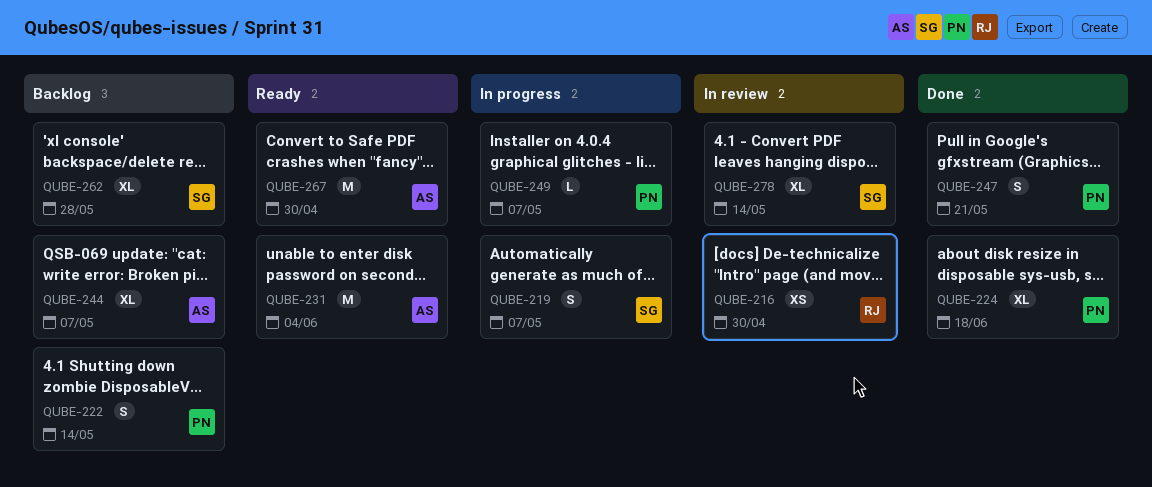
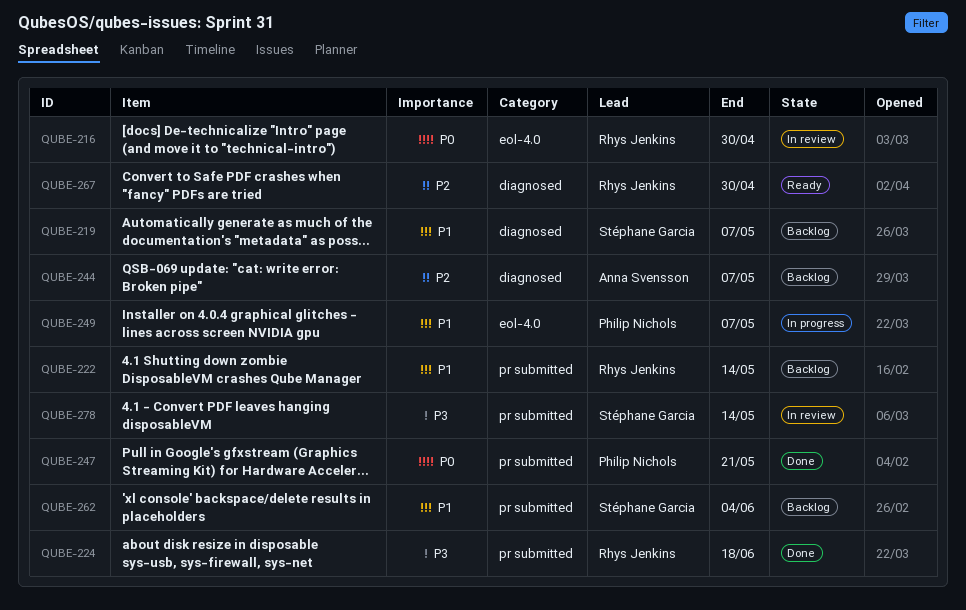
QUBE-219, status: In progress -> Backlog
QUBE-222, owner: Philip Nichols -> Rhys Jenkins
QUBE-224, owner: Philip Nichols -> Rhys Jenkins
QUBE-231: present -> none
QUBE-262, due: May 28 -> Jun 4
QUBE-267, owner: Anna Svensson -> Rhys Jenkins

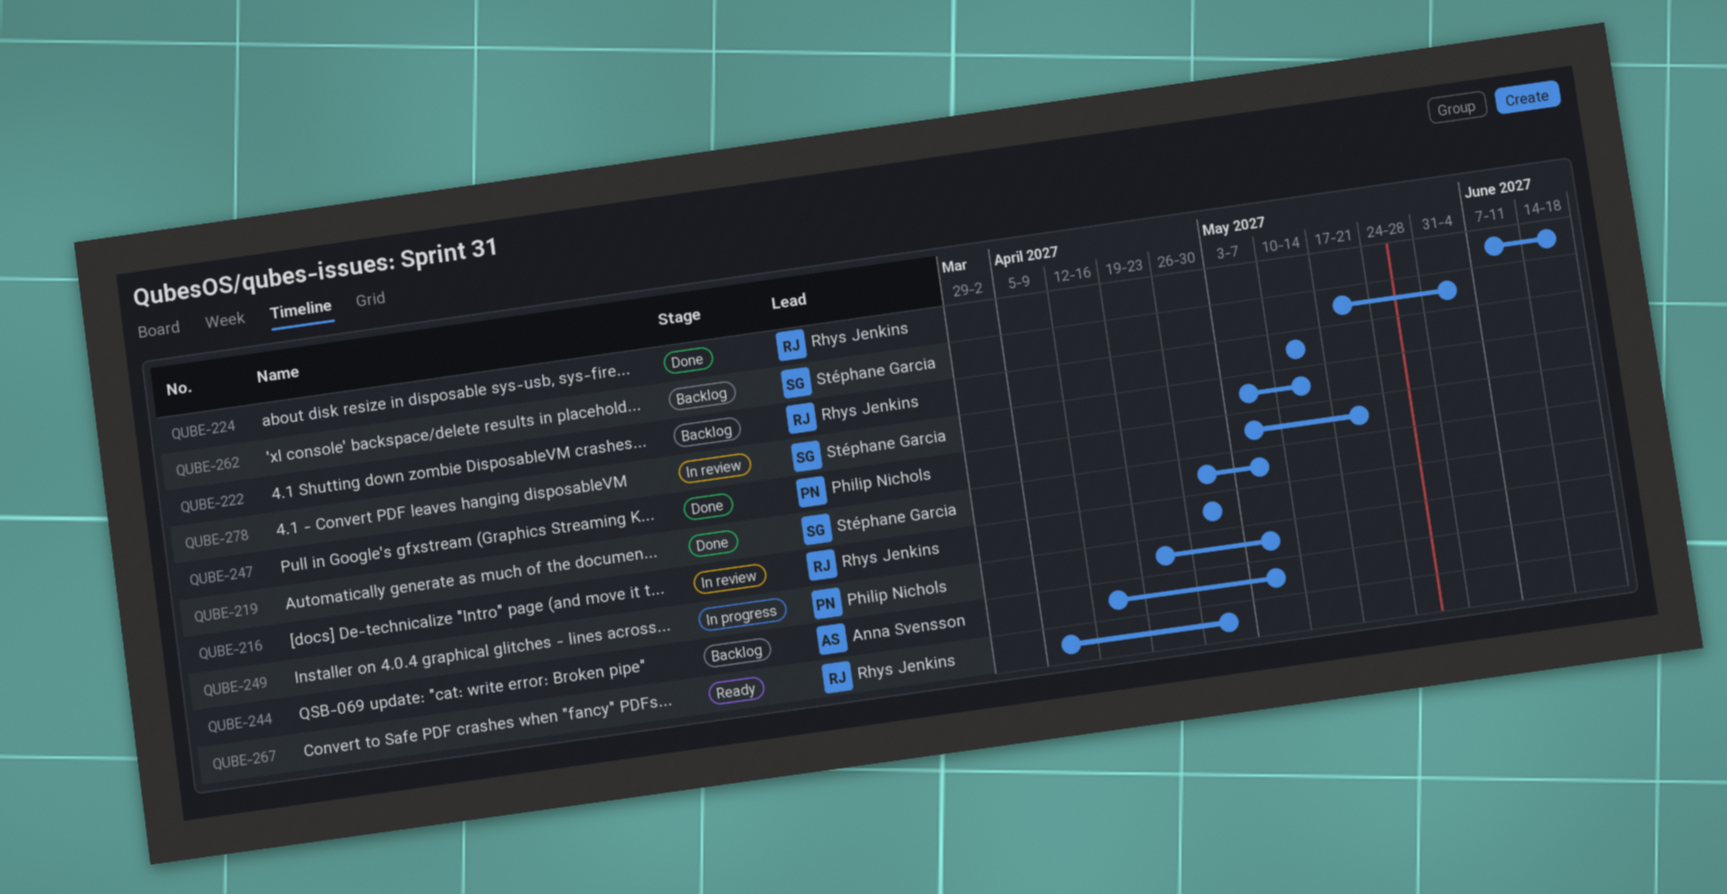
QUBE-219, status: Backlog -> Done

